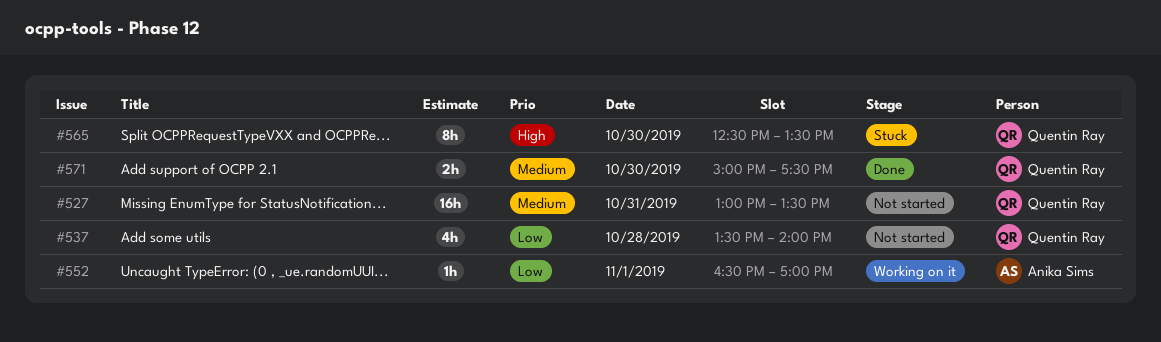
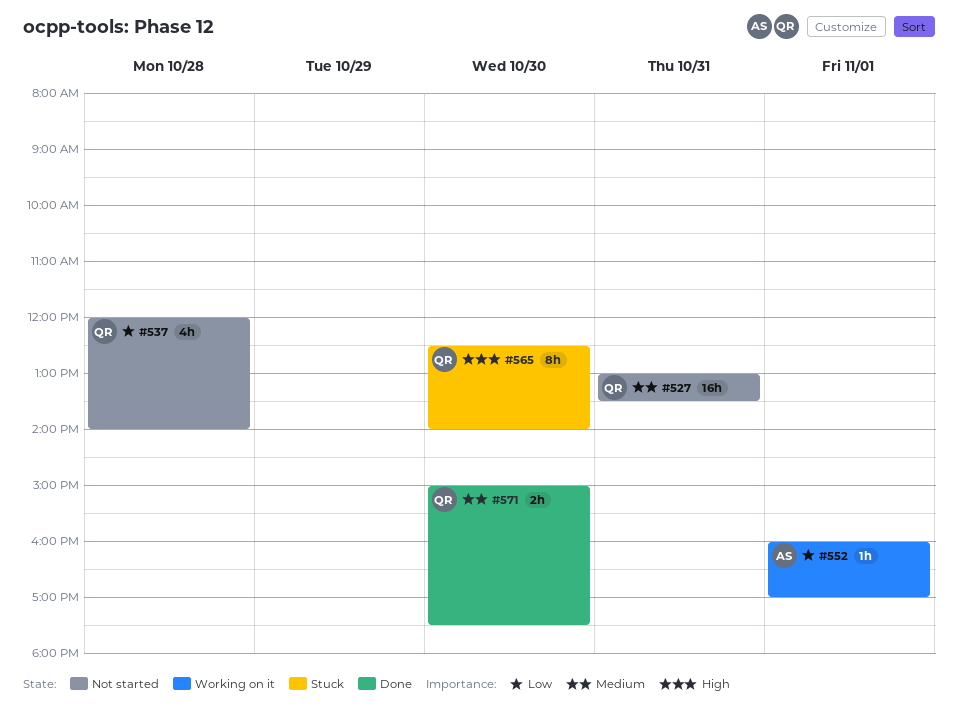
#537, begins: 13:30 -> 12:00
#552, begins: 16:30 -> 16:00
#565, ends: 13:30 -> 14:00

